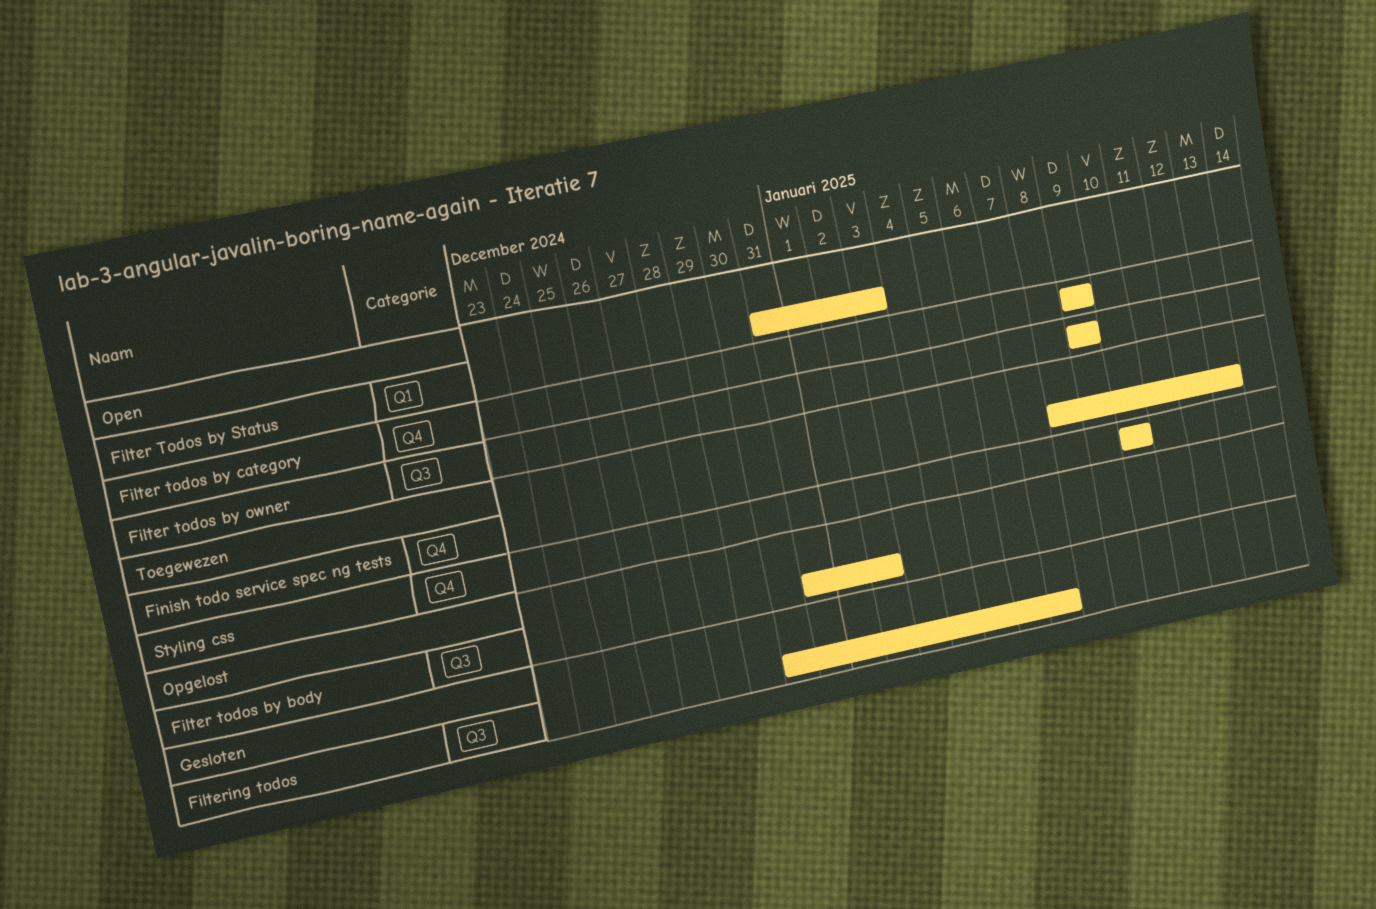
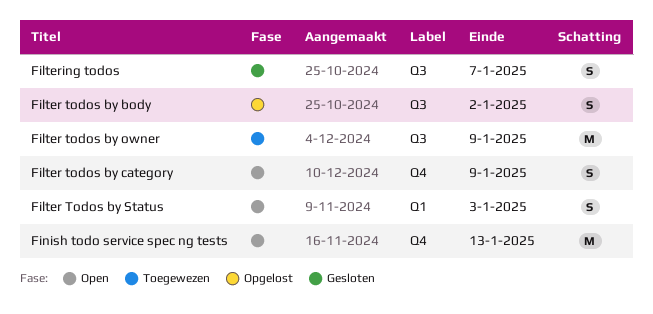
Filter todos by owner, status: Open -> Toegewezen
Finish todo service spec ng tests, status: Toegewezen -> Open
Styling css: present -> none

